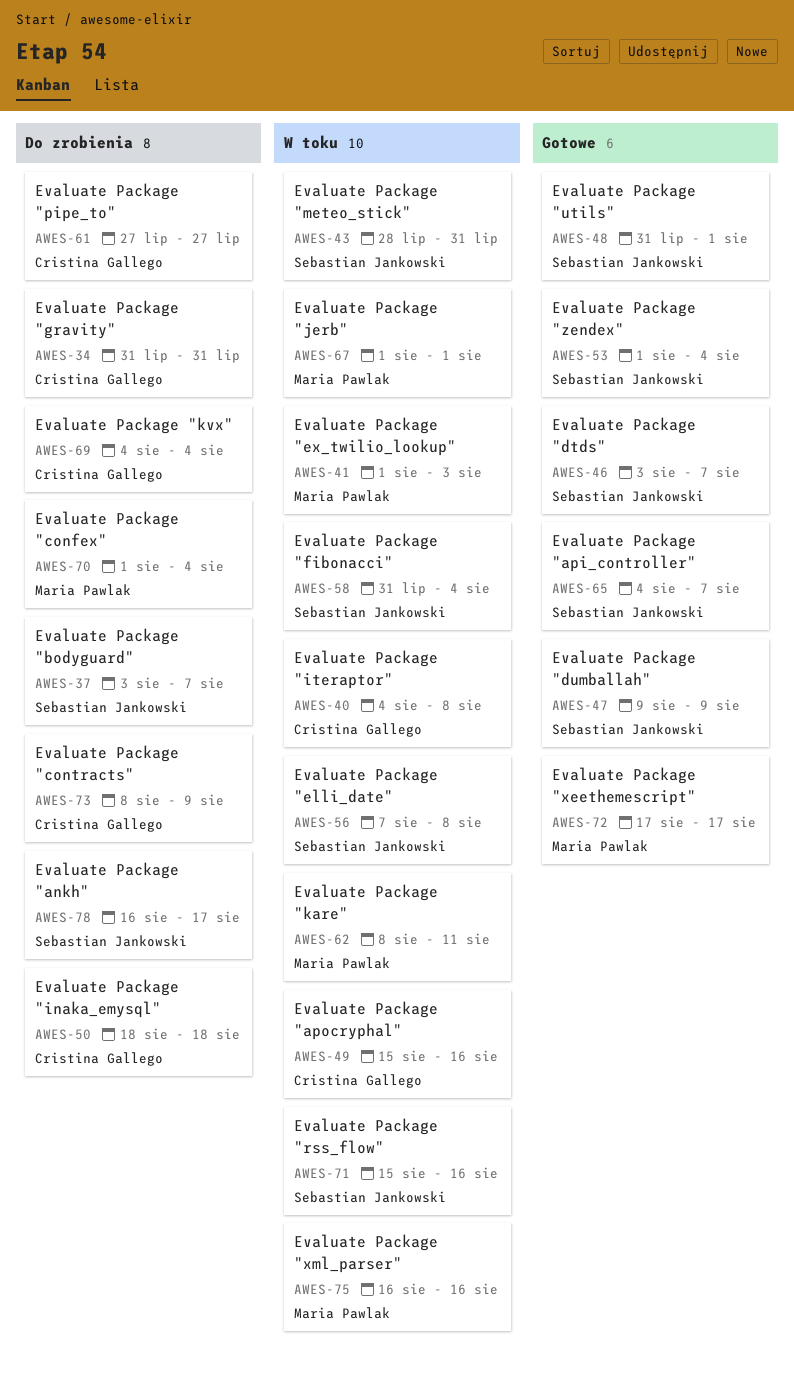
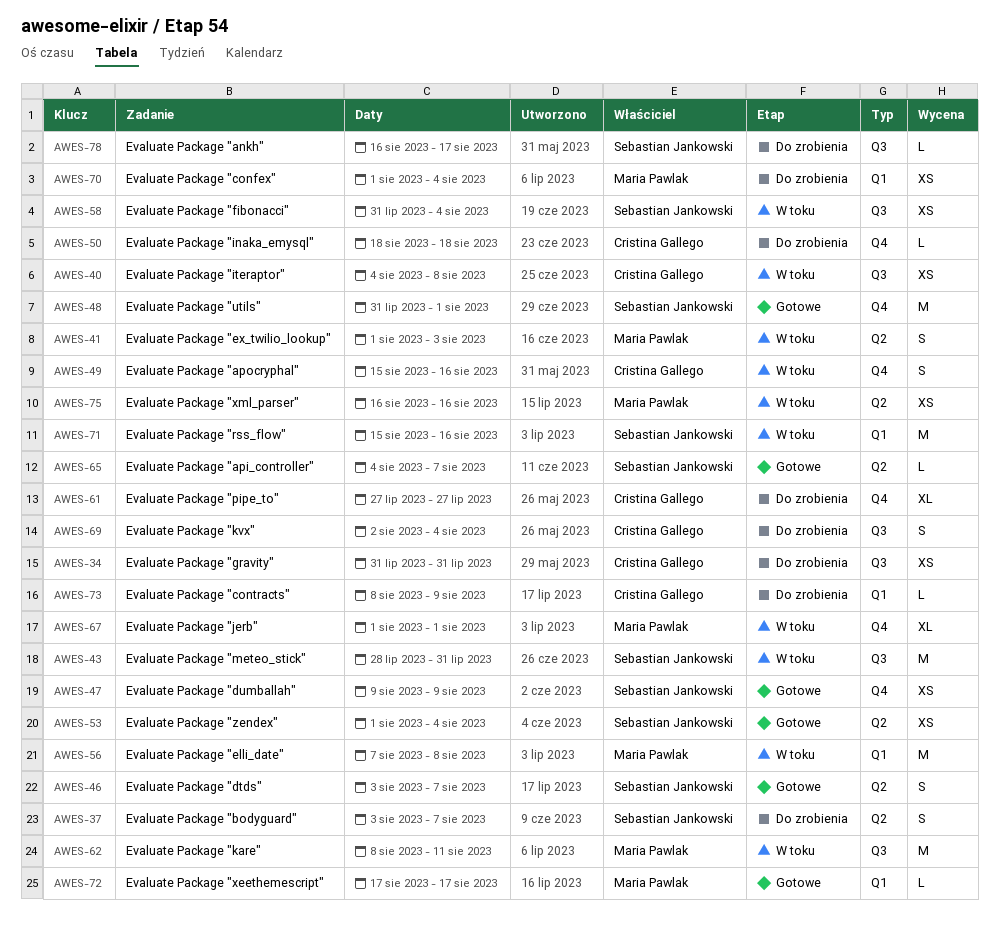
AWES-56, owner: Sebastian Jankowski -> Maria Pawlak
AWES-69, start: Aug 4 -> Aug 2

